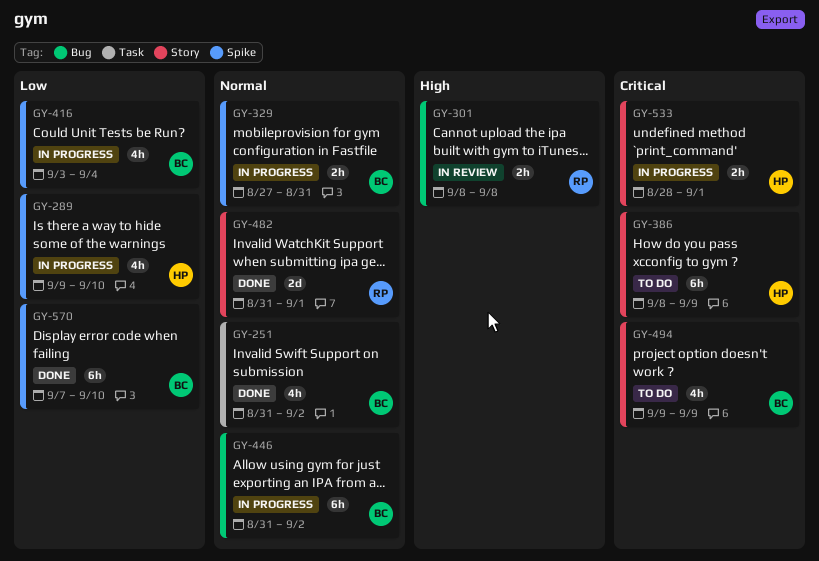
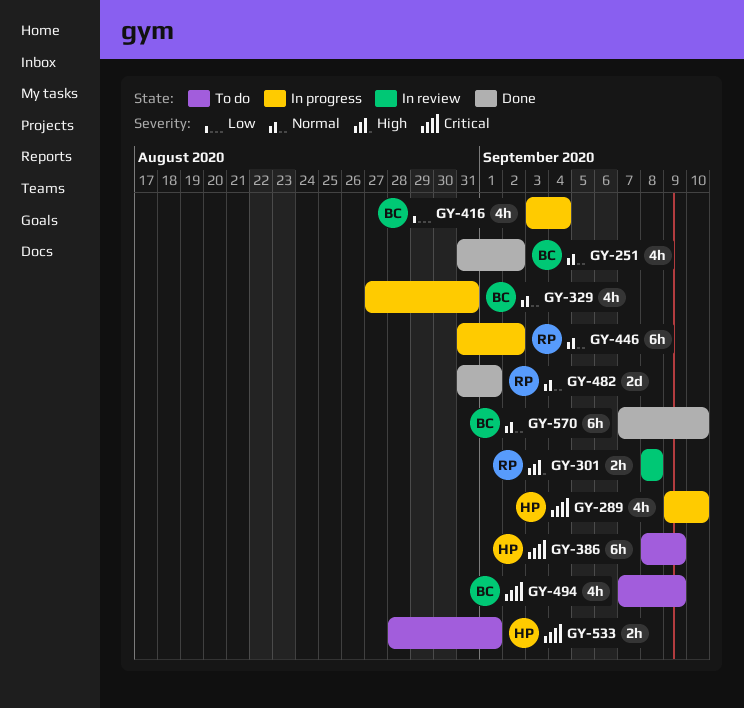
GY-289, priority: Low -> Critical
GY-329, estimate: 2h -> 4h
GY-446, owner: BC -> RP
GY-494, start: Sep 9 -> Sep 7
GY-533, status: In progress -> To do
GY-570, priority: Low -> Normal

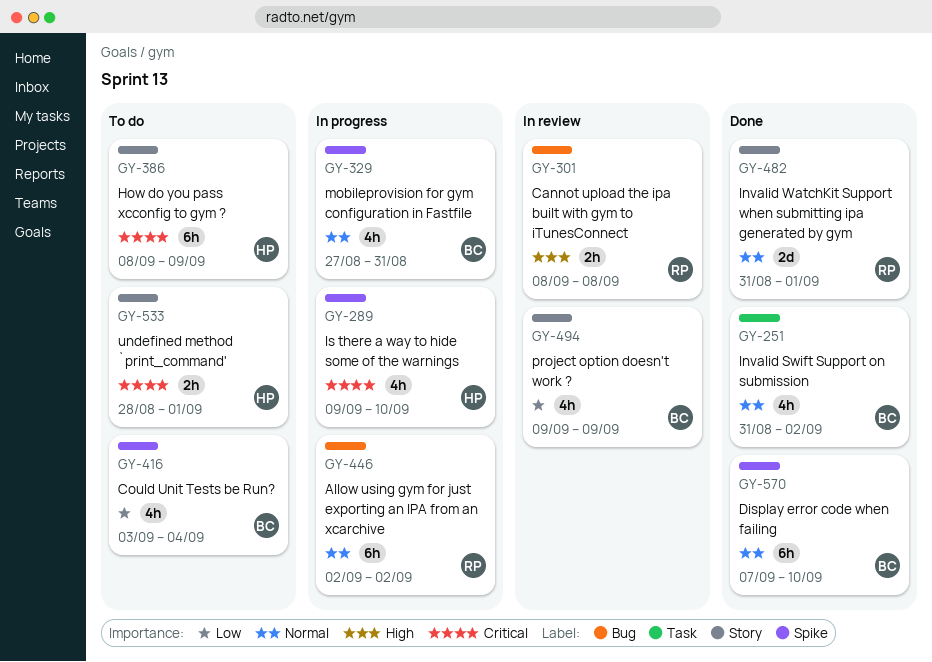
GY-416, status: In progress -> To do
GY-446, start: Aug 31 -> Sep 2
GY-494, status: To do -> In review
GY-494, priority: Critical -> Low
GY-494, start: Sep 7 -> Sep 9

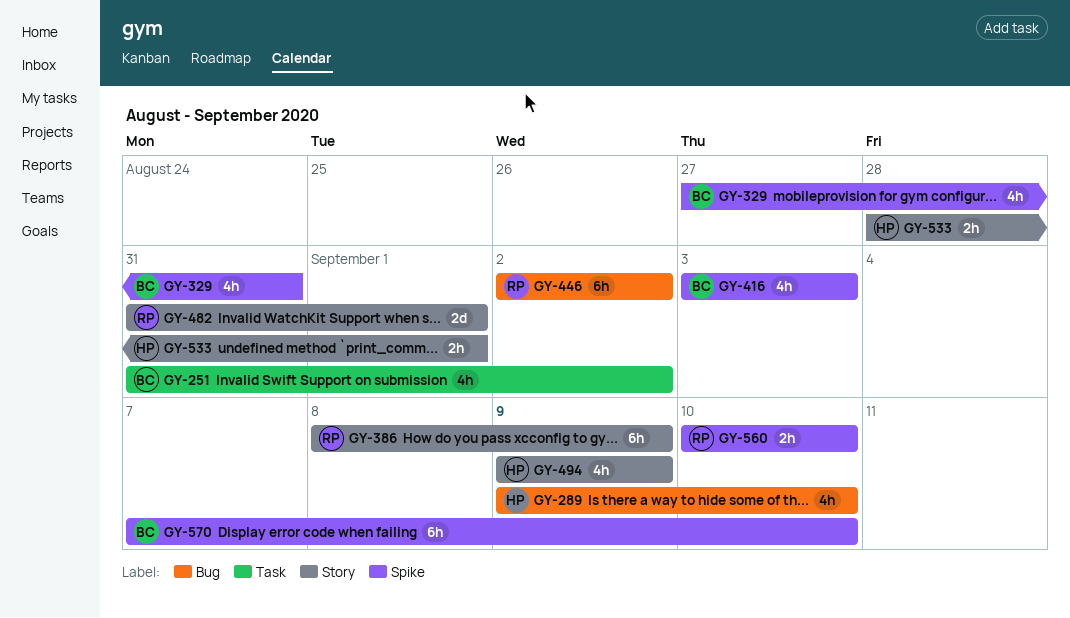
GY-289, label: Spike -> Bug
GY-301: present -> none
GY-386, owner: HP -> RP
GY-416, due: Sep 4 -> Sep 3
GY-494, owner: BC -> HP
GY-560: none -> present

